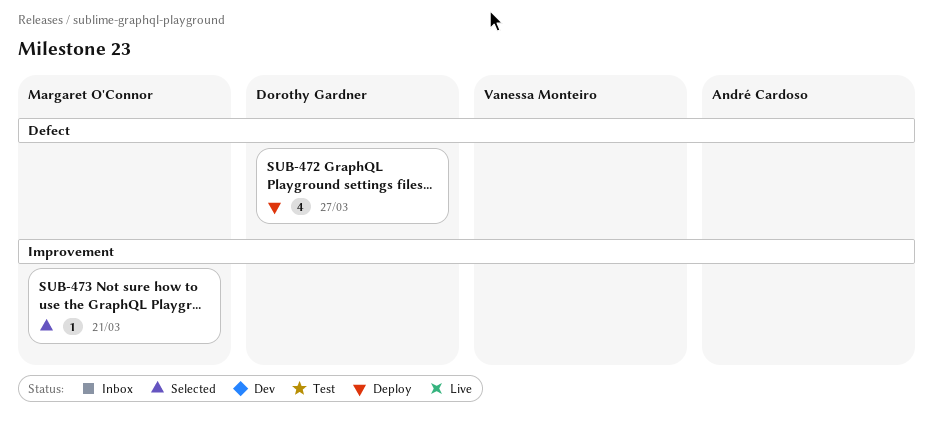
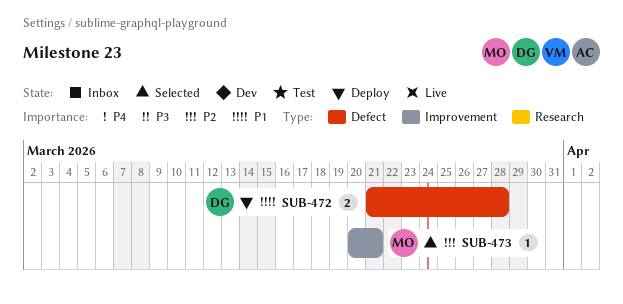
SUB-472, estimate: 4 -> 2
SUB-472, due: Mar 27 -> Mar 28

